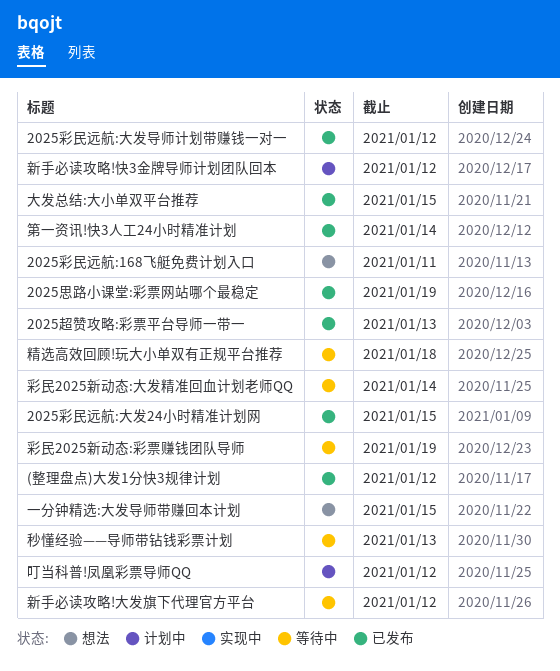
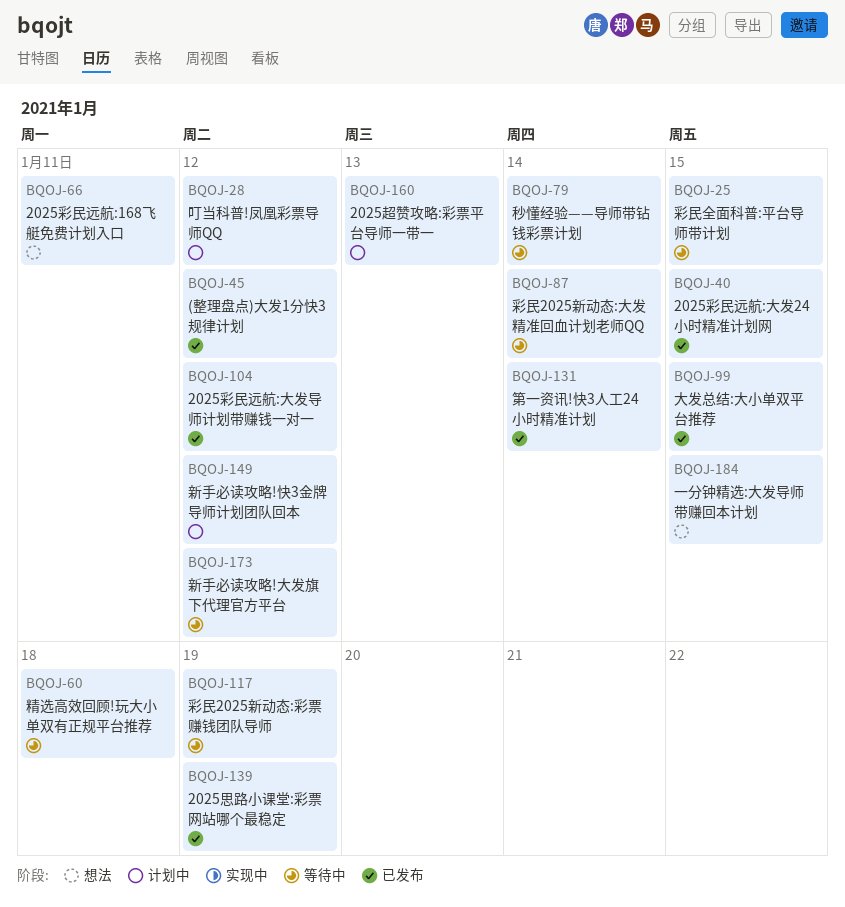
2025超赞攻略:彩票平台导师一带一, status: 已发布 -> 计划中
彩民全面科普:平台导师带计划: none -> present
秒懂经验——导师带钻钱彩票计划, due: Jan 13 -> Jan 14

